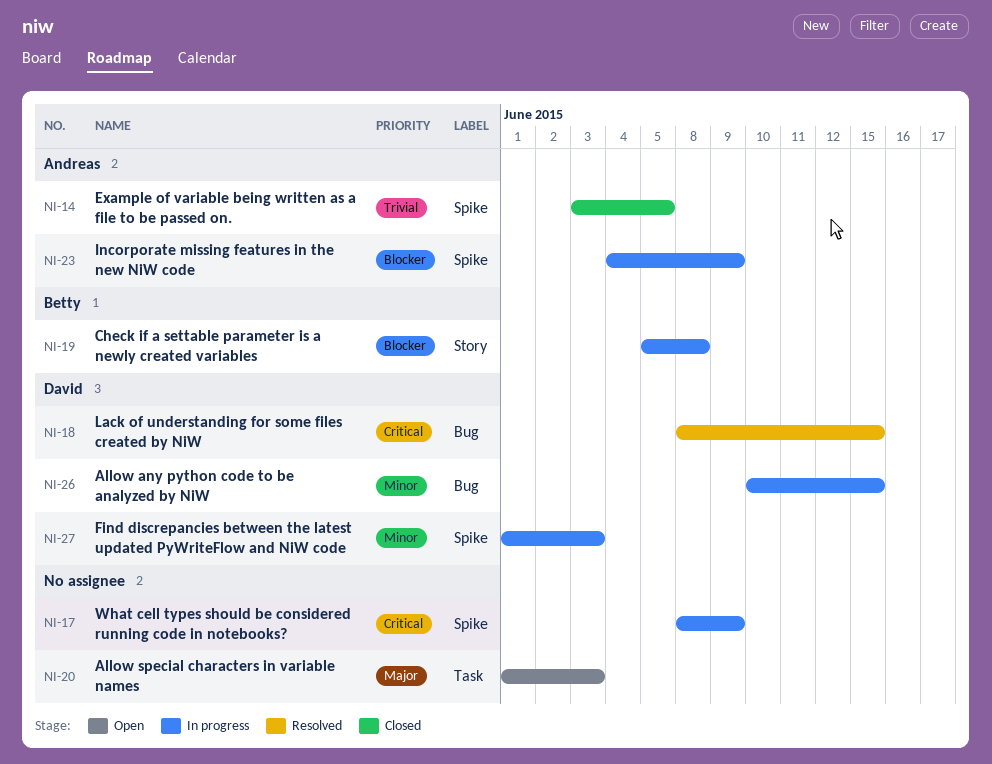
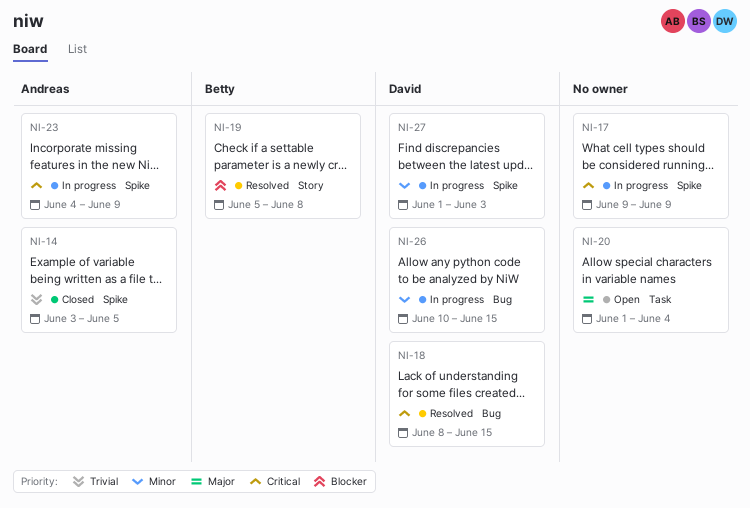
NI-17, start: Jun 8 -> Jun 9
NI-19, status: In progress -> Resolved
NI-20, due: Jun 3 -> Jun 4
NI-23, priority: Blocker -> Critical

